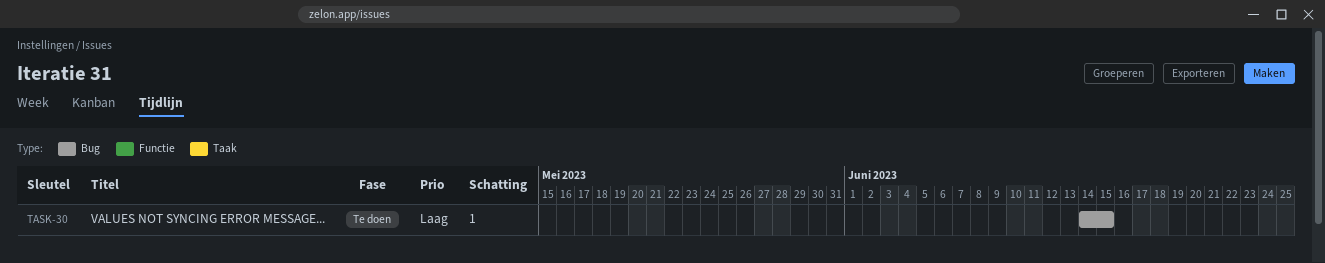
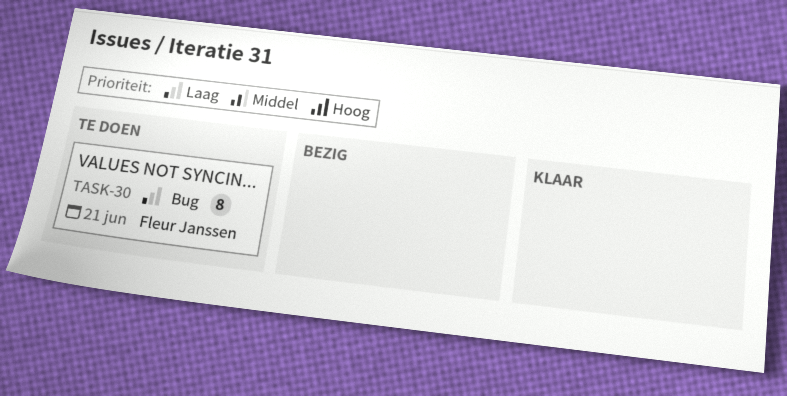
TASK-30, estimate: 1 -> 8
TASK-30, due: Jun 15 -> Jun 21

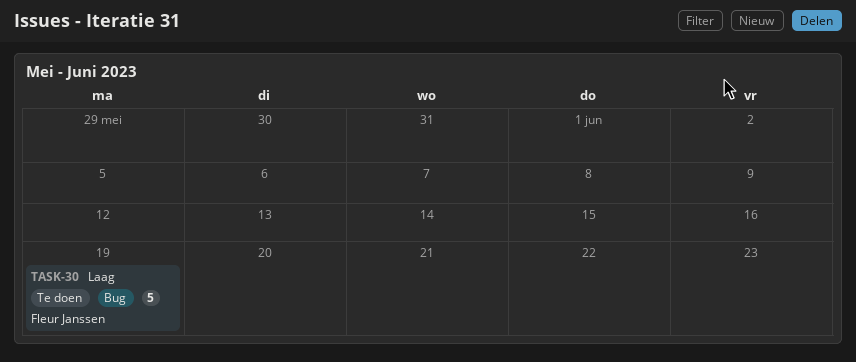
TASK-30, estimate: 8 -> 5
TASK-30, due: Jun 21 -> Jun 19

